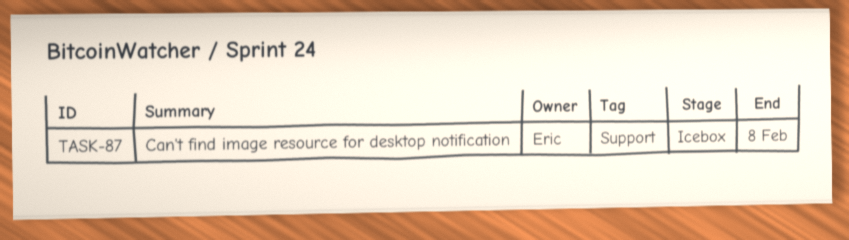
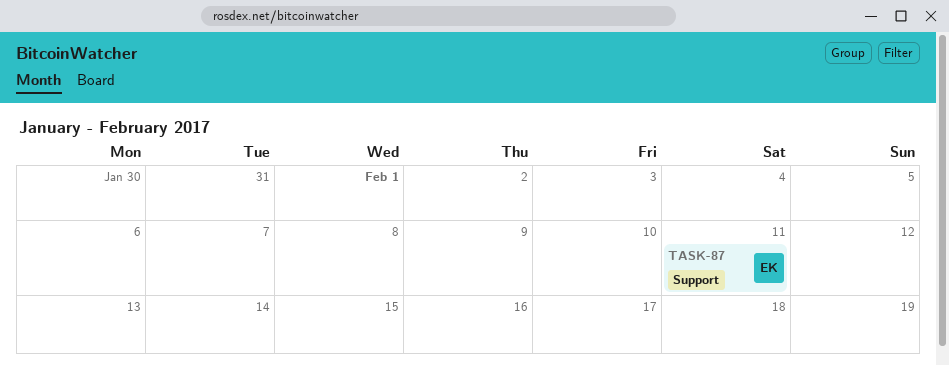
TASK-87, due: Feb 8 -> Feb 11

